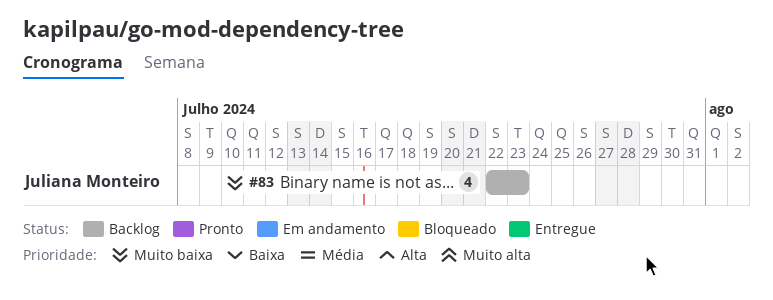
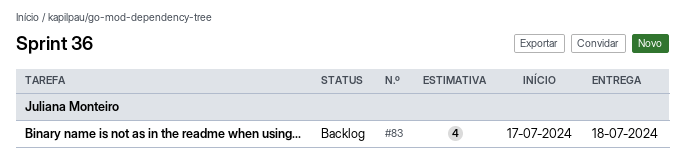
#83, start: Jul 22 -> Jul 17
#83, due: Jul 23 -> Jul 18

